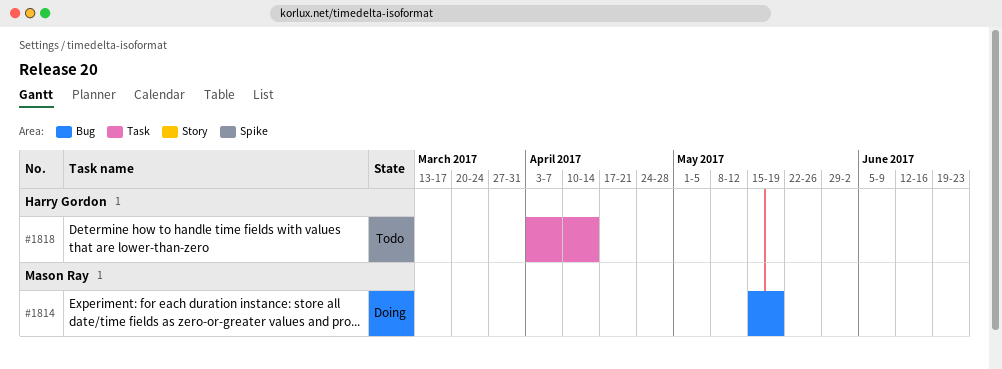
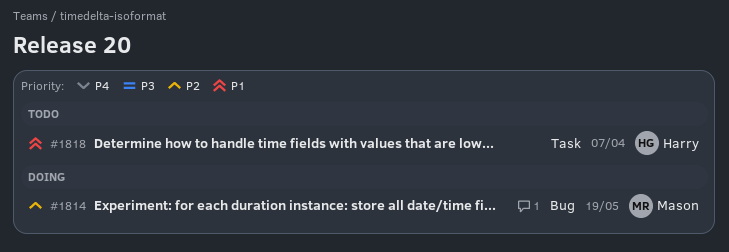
#1818, due: Apr 14 -> Apr 7

